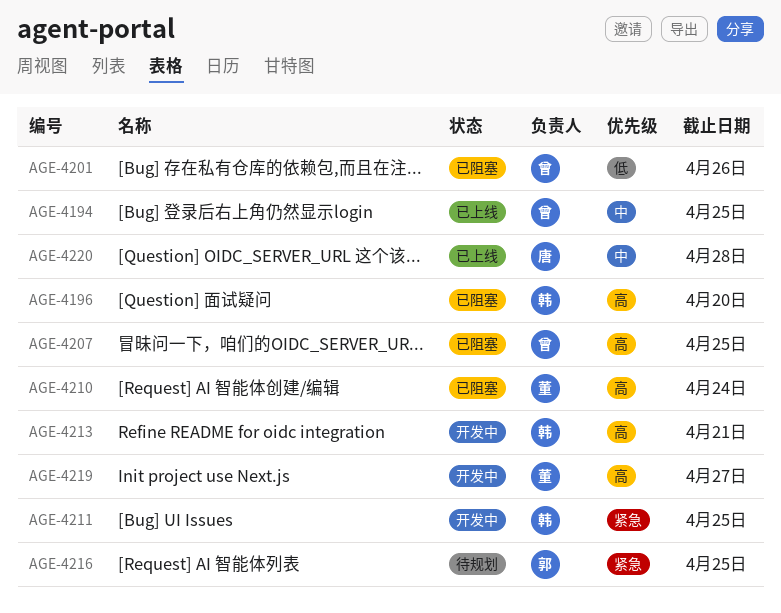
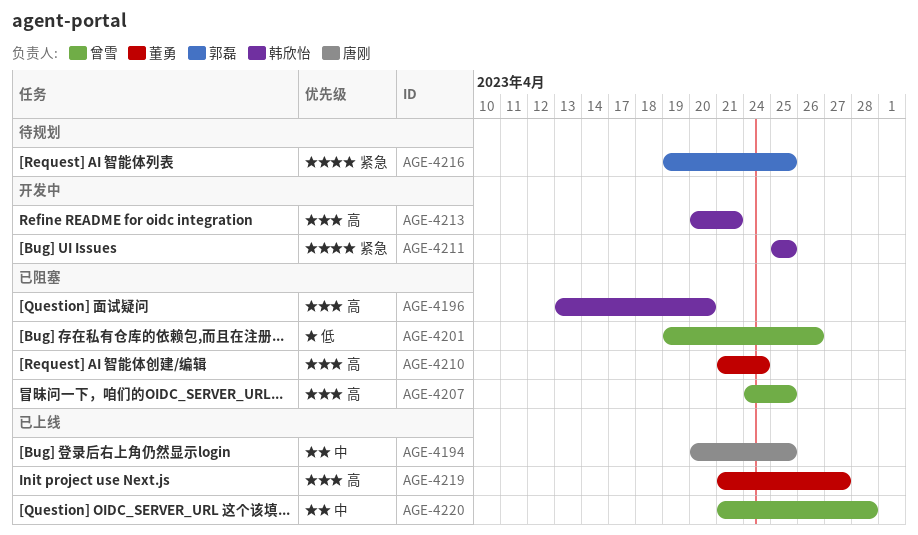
AGE-4194, owner: 曾雪 -> 唐刚
AGE-4219, status: 开发中 -> 已上线
AGE-4220, owner: 唐刚 -> 曾雪

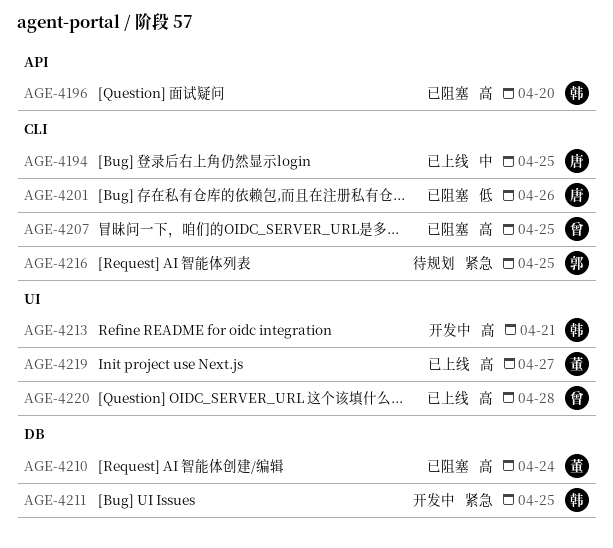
AGE-4201, owner: 曾雪 -> 唐刚
AGE-4220, priority: 中 -> 高

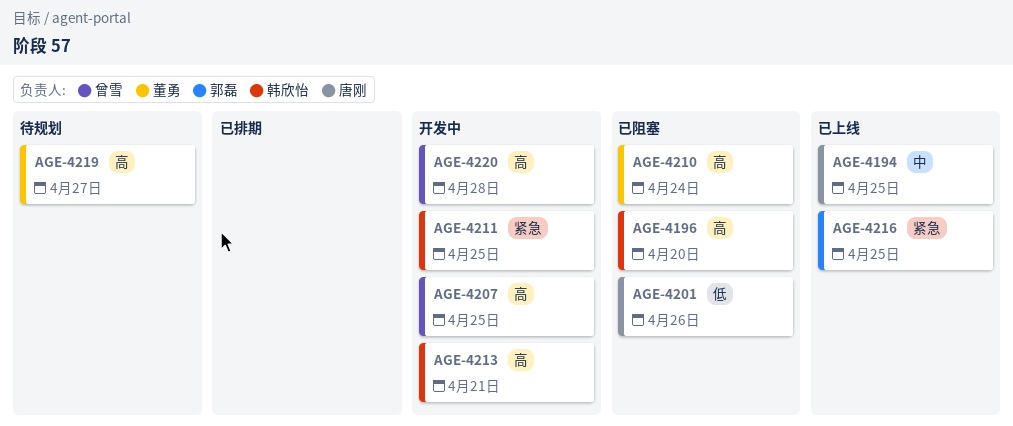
AGE-4207, status: 已阻塞 -> 开发中
AGE-4216, status: 待规划 -> 已上线
AGE-4219, status: 已上线 -> 待规划
AGE-4220, status: 已上线 -> 开发中

